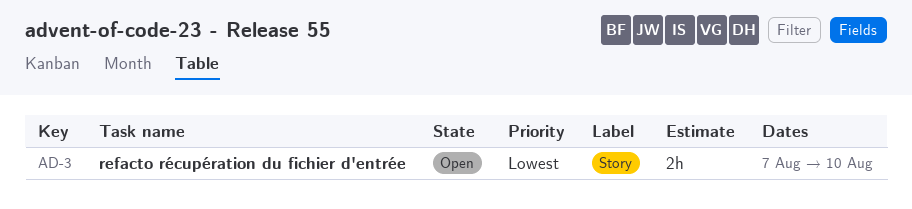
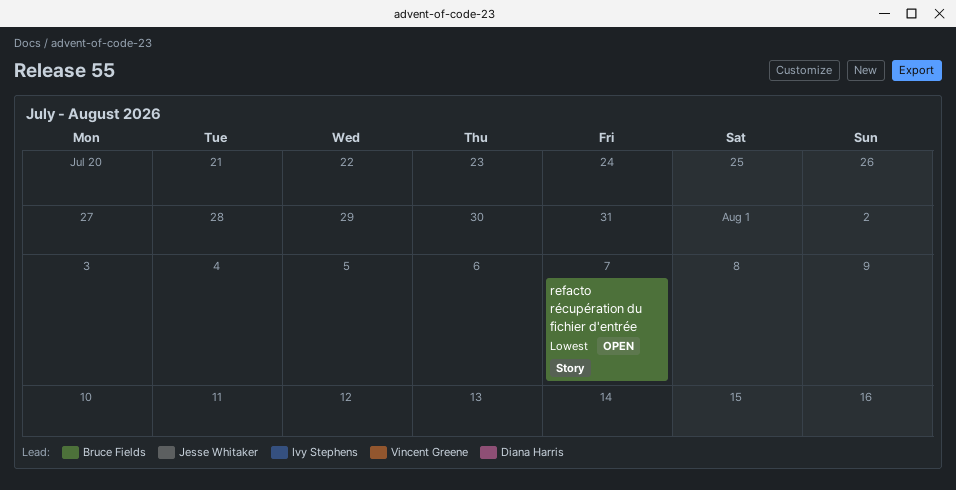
refacto récupération du fichier d'entrée, due: Aug 10 -> Aug 7

